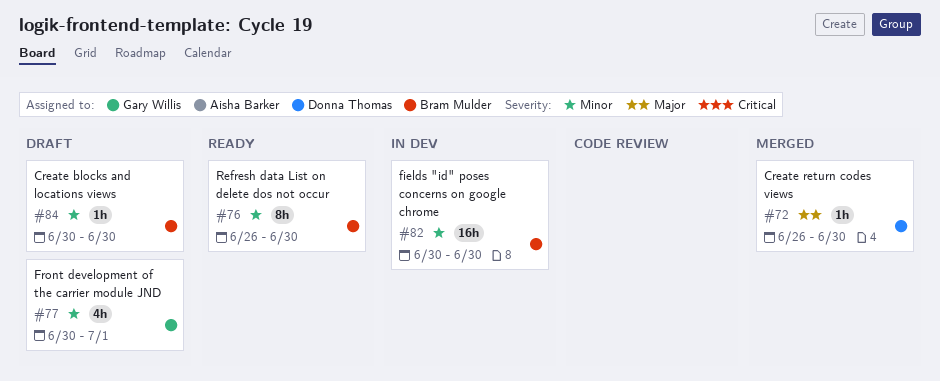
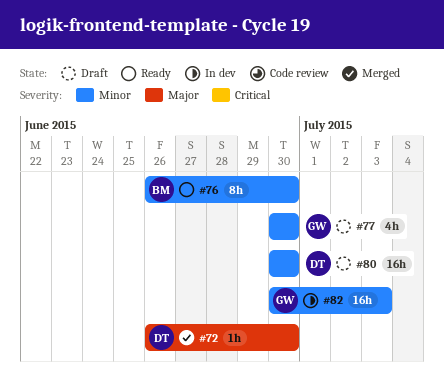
#77, due: Jul 1 -> Jun 30
#80: none -> present
#82, owner: Bram Mulder -> Gary Willis
#82, due: Jun 30 -> Jul 3
#84: present -> none

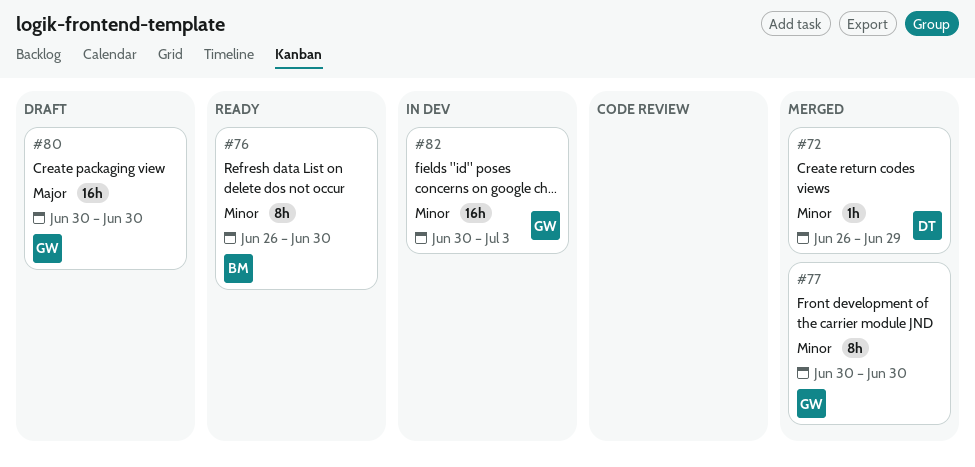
#72, priority: Major -> Minor
#72, due: Jun 30 -> Jun 29
#77, status: Draft -> Merged
#77, estimate: 4h -> 8h
#80, owner: DT -> GW
#80, priority: Minor -> Major

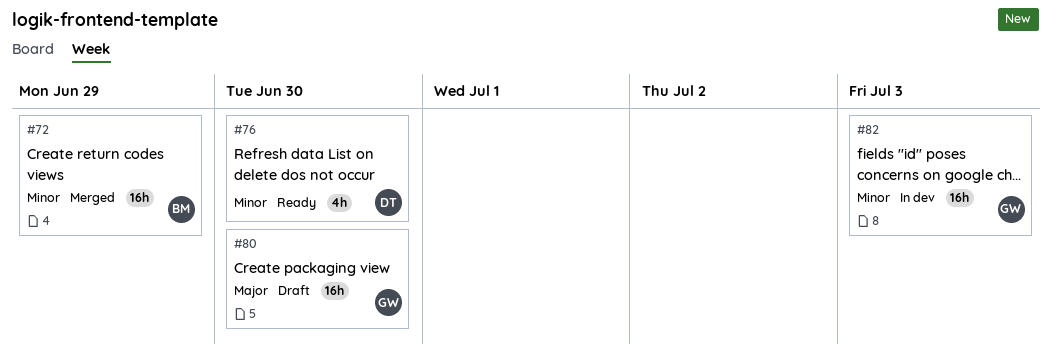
#72, owner: DT -> BM
#72, estimate: 1h -> 16h
#76, owner: BM -> DT
#76, estimate: 8h -> 4h
#77: present -> none

